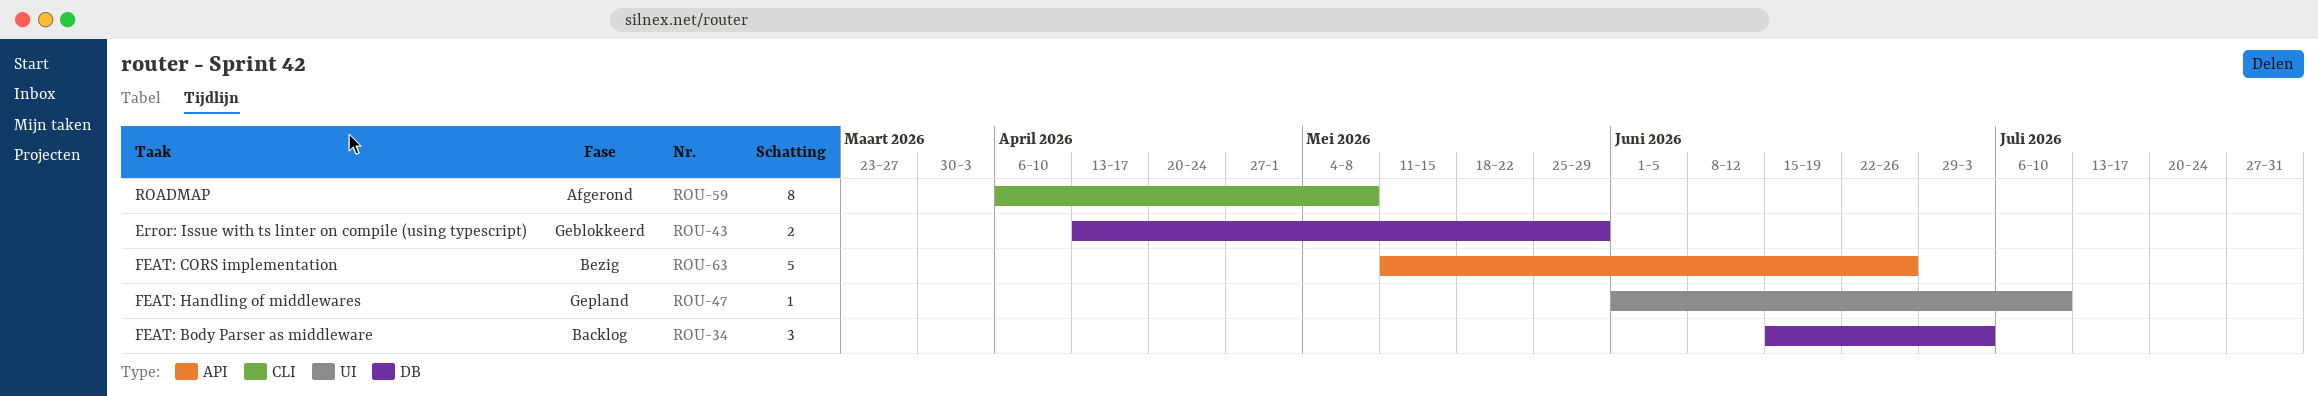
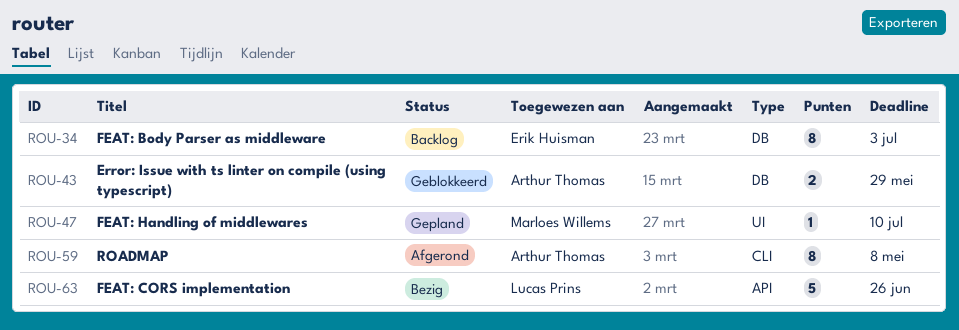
ROU-34, estimate: 3 -> 8

